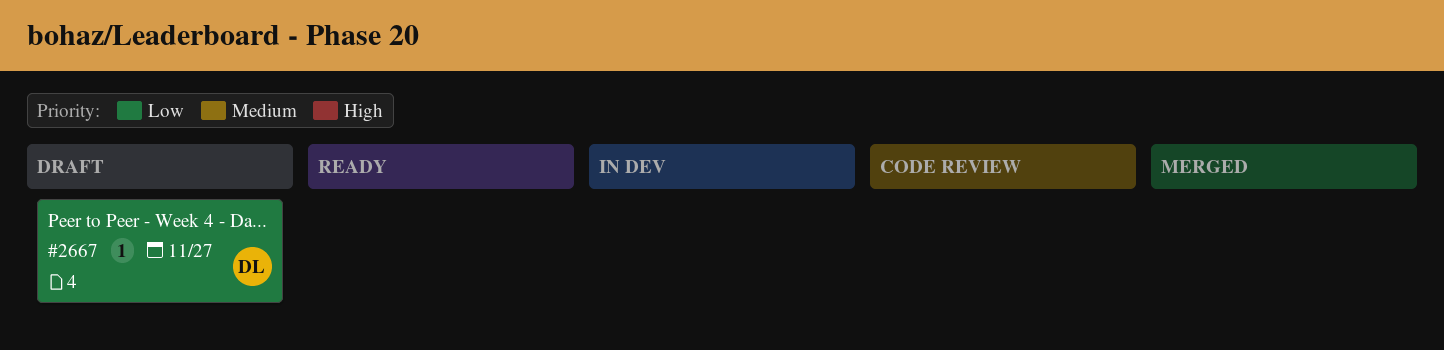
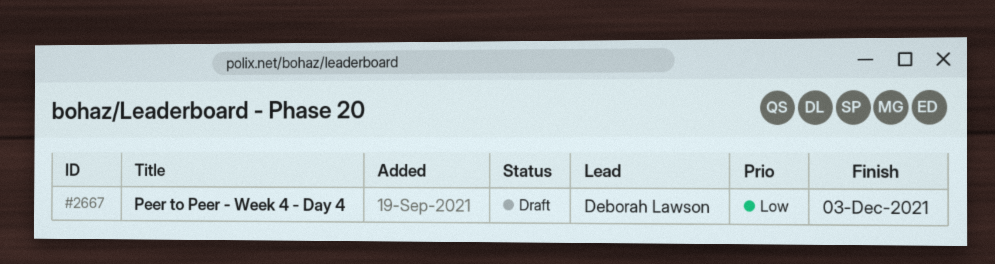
#2667, due: Nov 27 -> Dec 3

